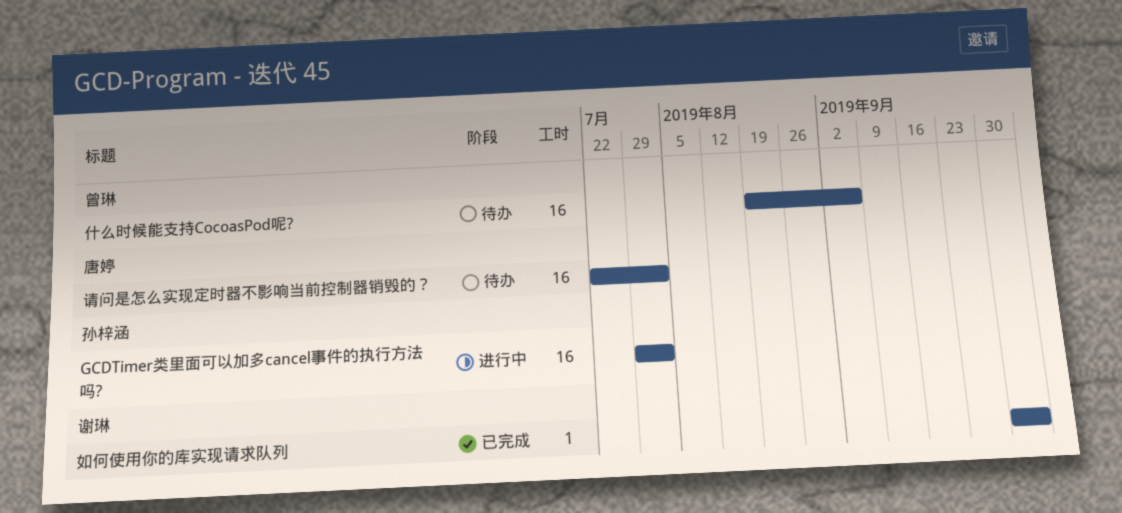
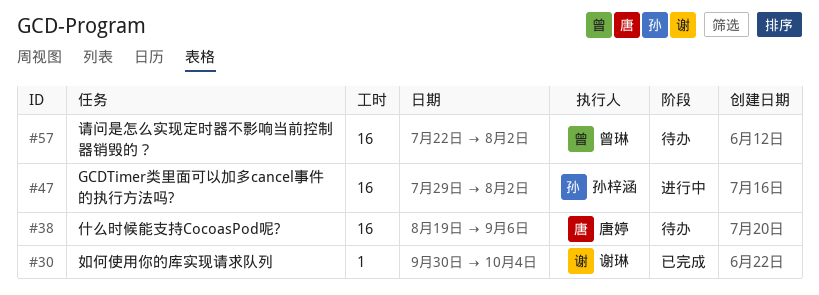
什么时候能支持CocoasPod呢?, owner: 曾琳 -> 唐婷
请问是怎么实现定时器不影响当前控制器销毁的？, owner: 唐婷 -> 曾琳

